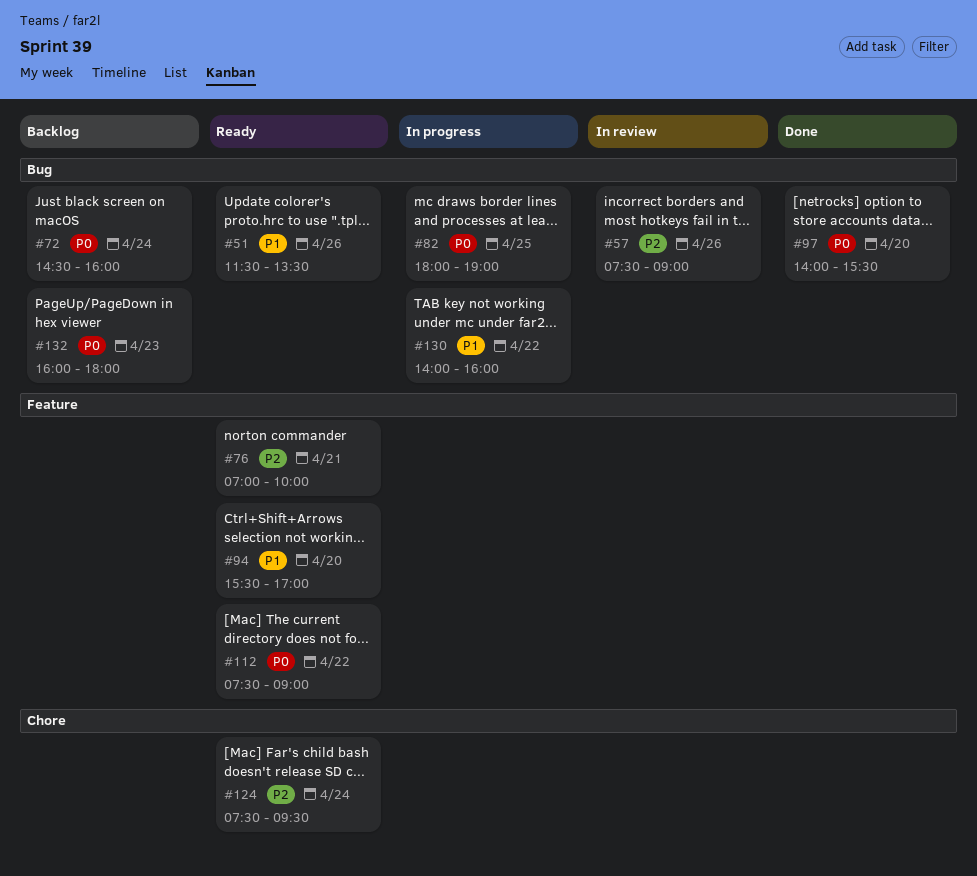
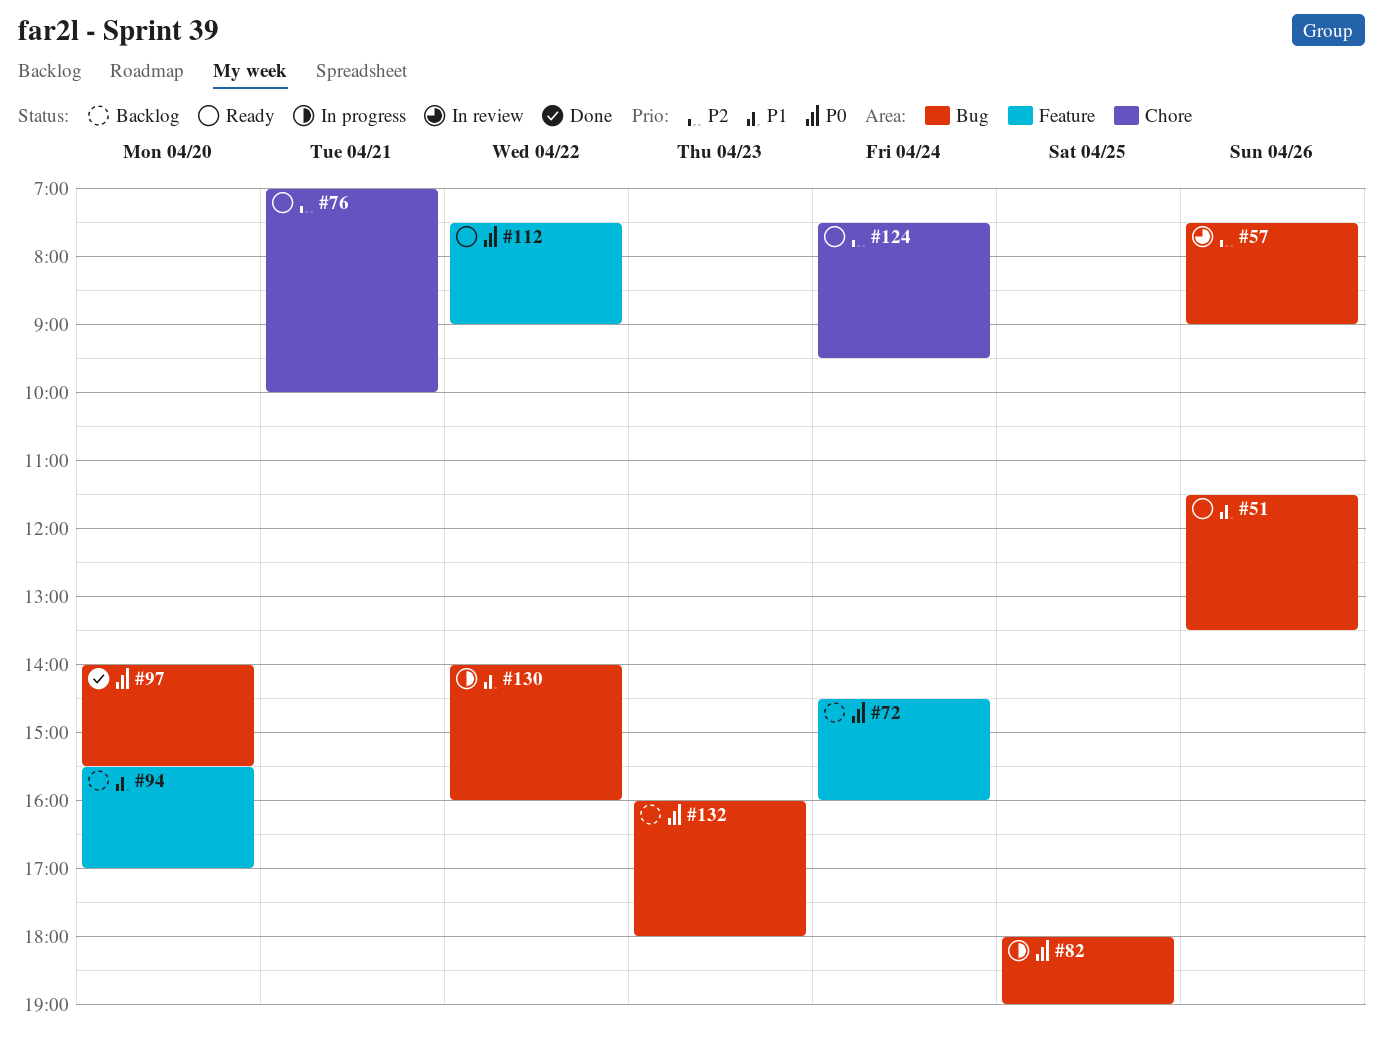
#72, label: Bug -> Feature
#76, label: Feature -> Chore
#94, status: Ready -> Backlog

